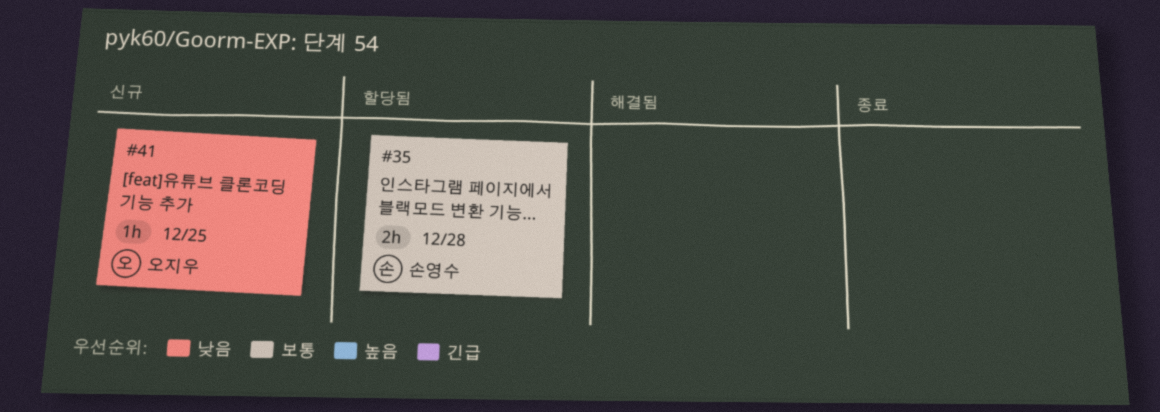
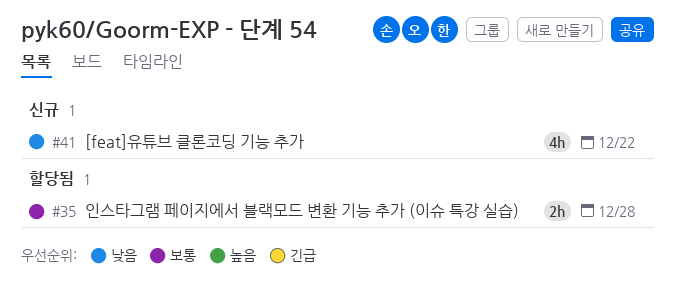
#41, estimate: 1h -> 4h
#41, due: Dec 25 -> Dec 22

